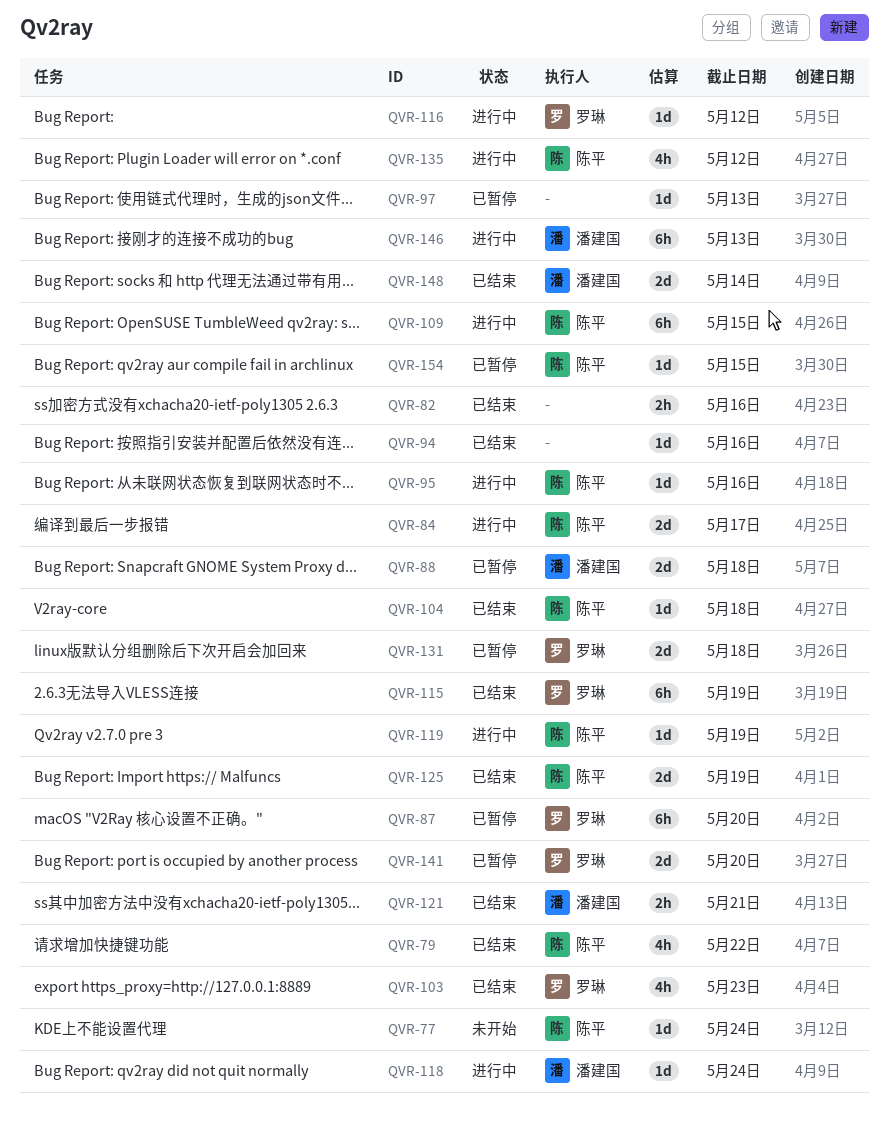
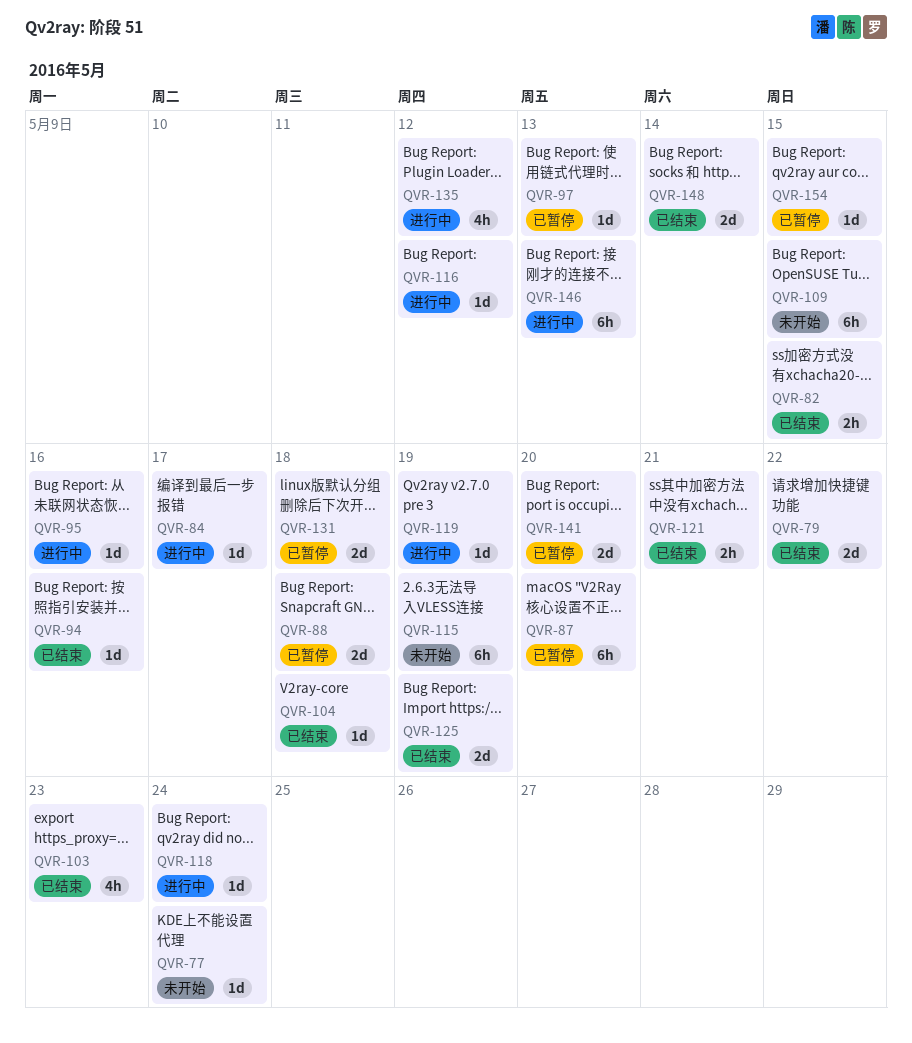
QVR-79, estimate: 4h -> 2d
QVR-82, due: May 16 -> May 15
QVR-84, estimate: 2d -> 1d
QVR-109, status: 进行中 -> 未开始
QVR-115, status: 已结束 -> 未开始

